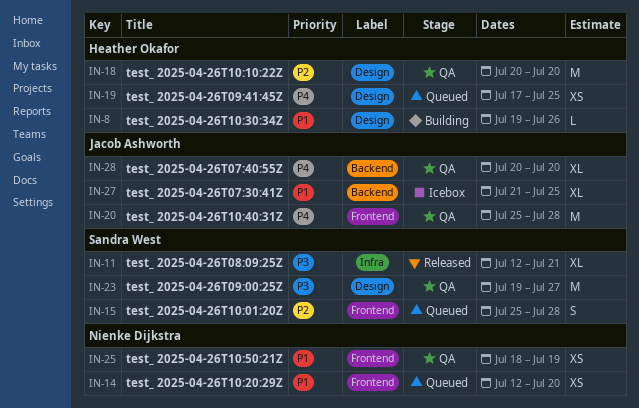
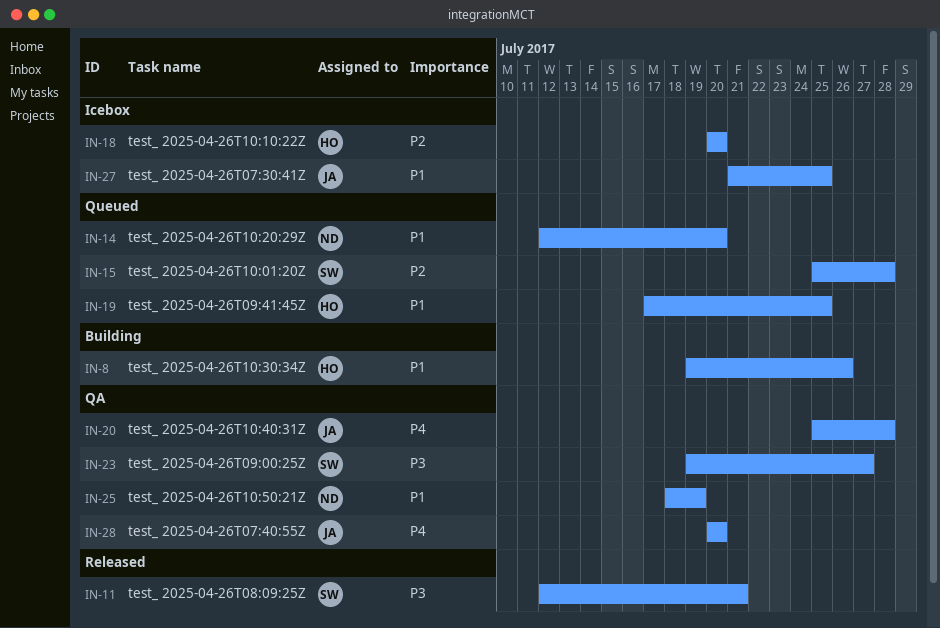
IN-18, status: QA -> Icebox
IN-19, priority: P4 -> P1

